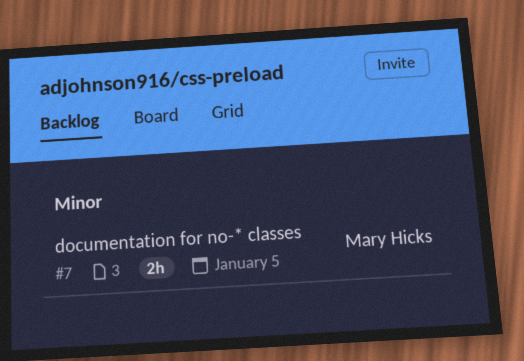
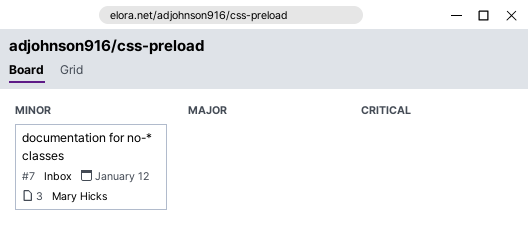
#7, due: Jan 5 -> Jan 12

